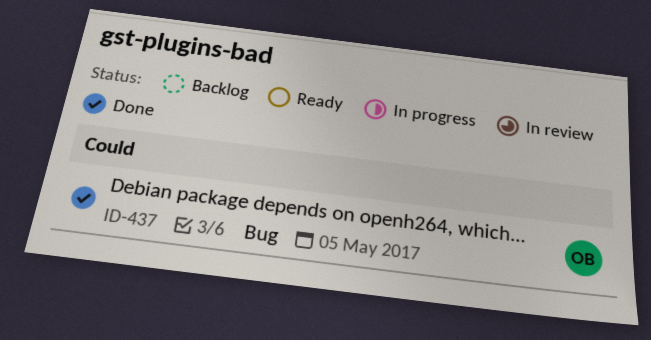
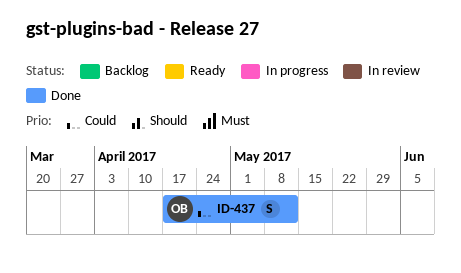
ID-437, due: May 5 -> May 12

